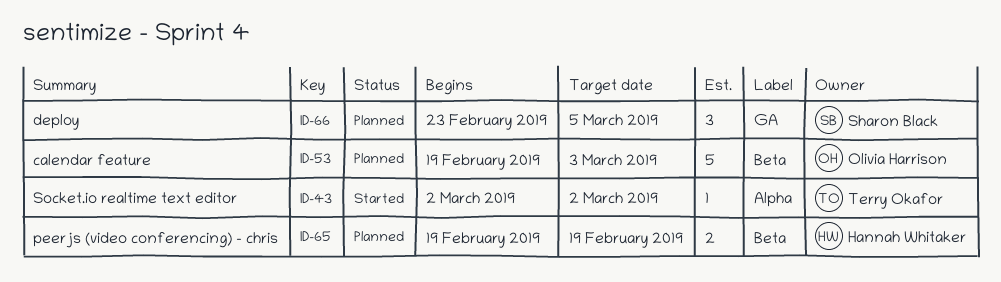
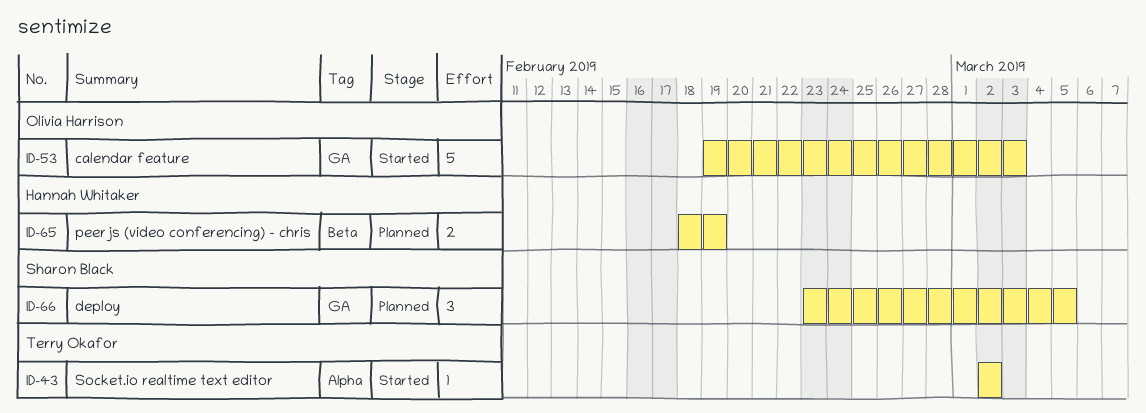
ID-53, status: Planned -> Started
ID-53, label: Beta -> GA
ID-65, start: Feb 19 -> Feb 18

